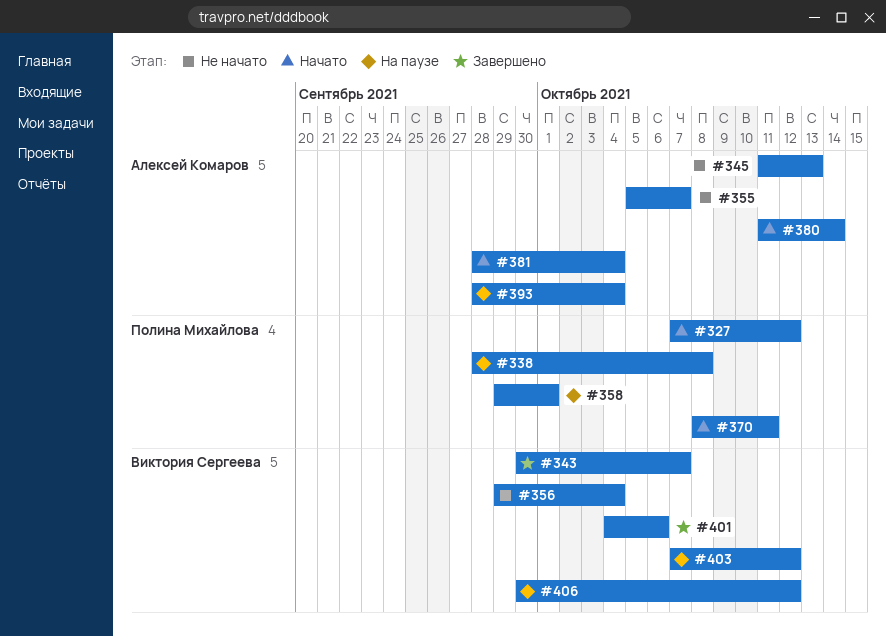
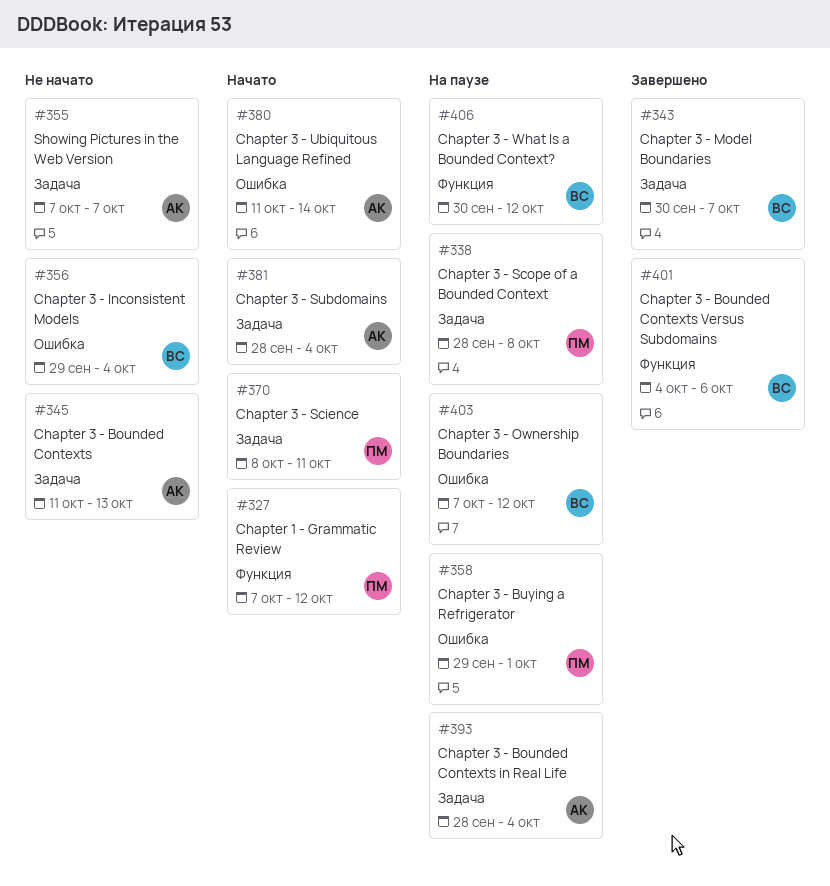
#355, start: Oct 5 -> Oct 7

